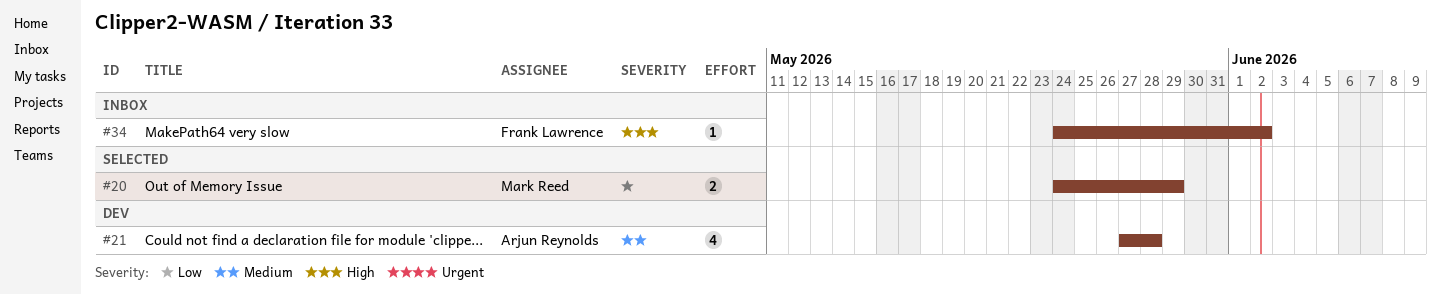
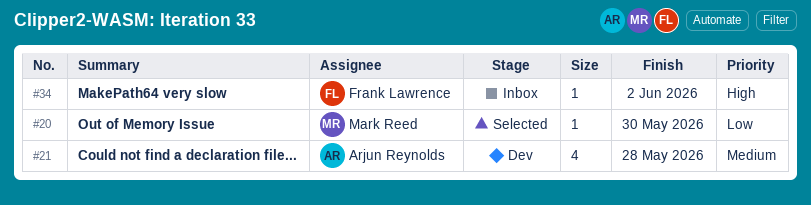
#20, estimate: 2 -> 1
#20, due: May 29 -> May 30

